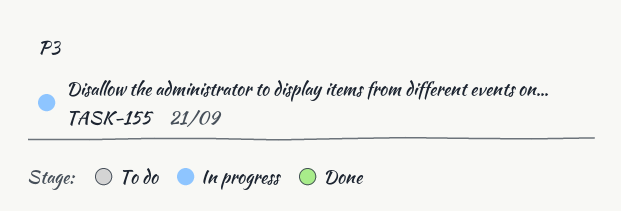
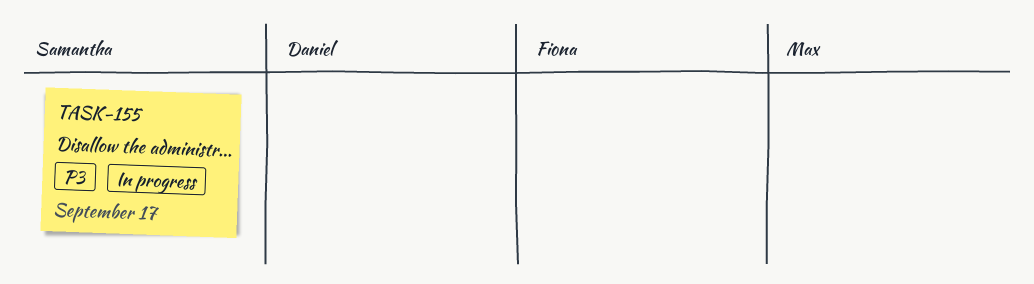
TASK-155, due: Sep 21 -> Sep 17

